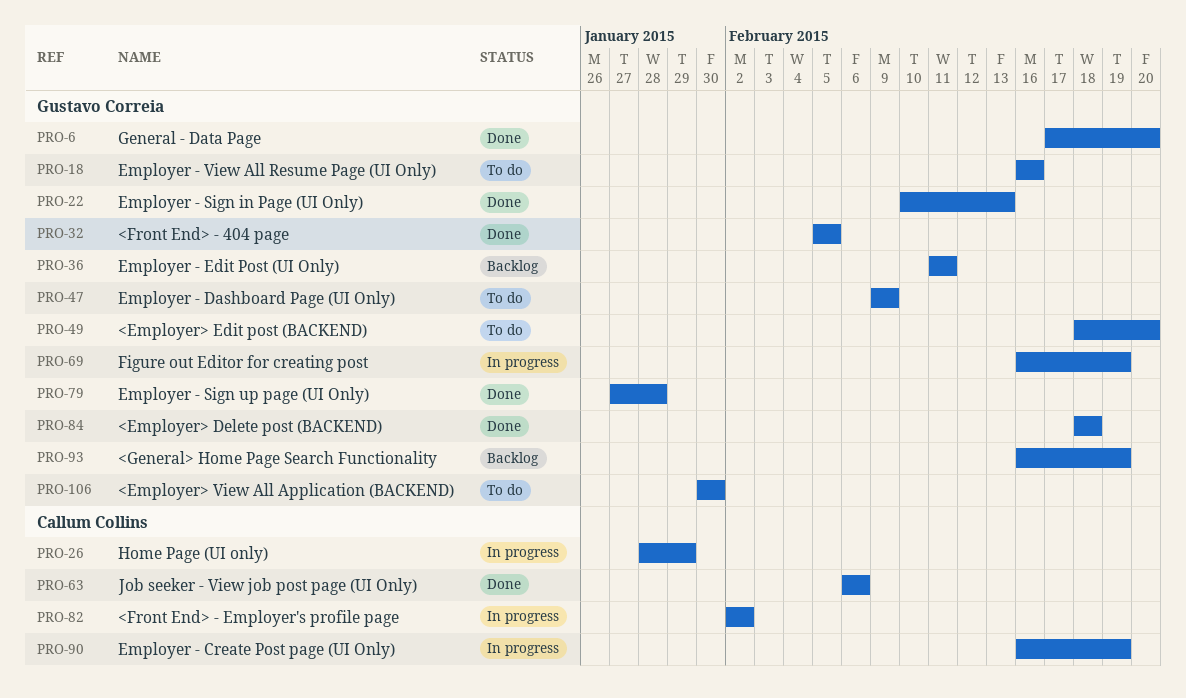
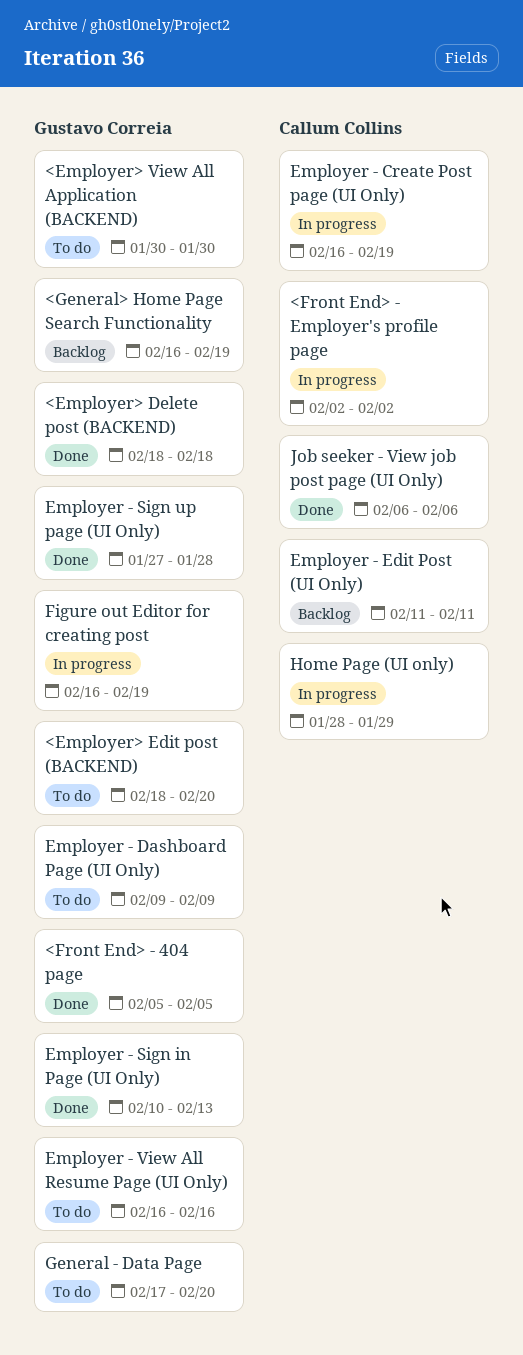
Employer - Edit Post (UI Only), owner: Gustavo Correia -> Callum Collins
General - Data Page, status: Done -> To do

